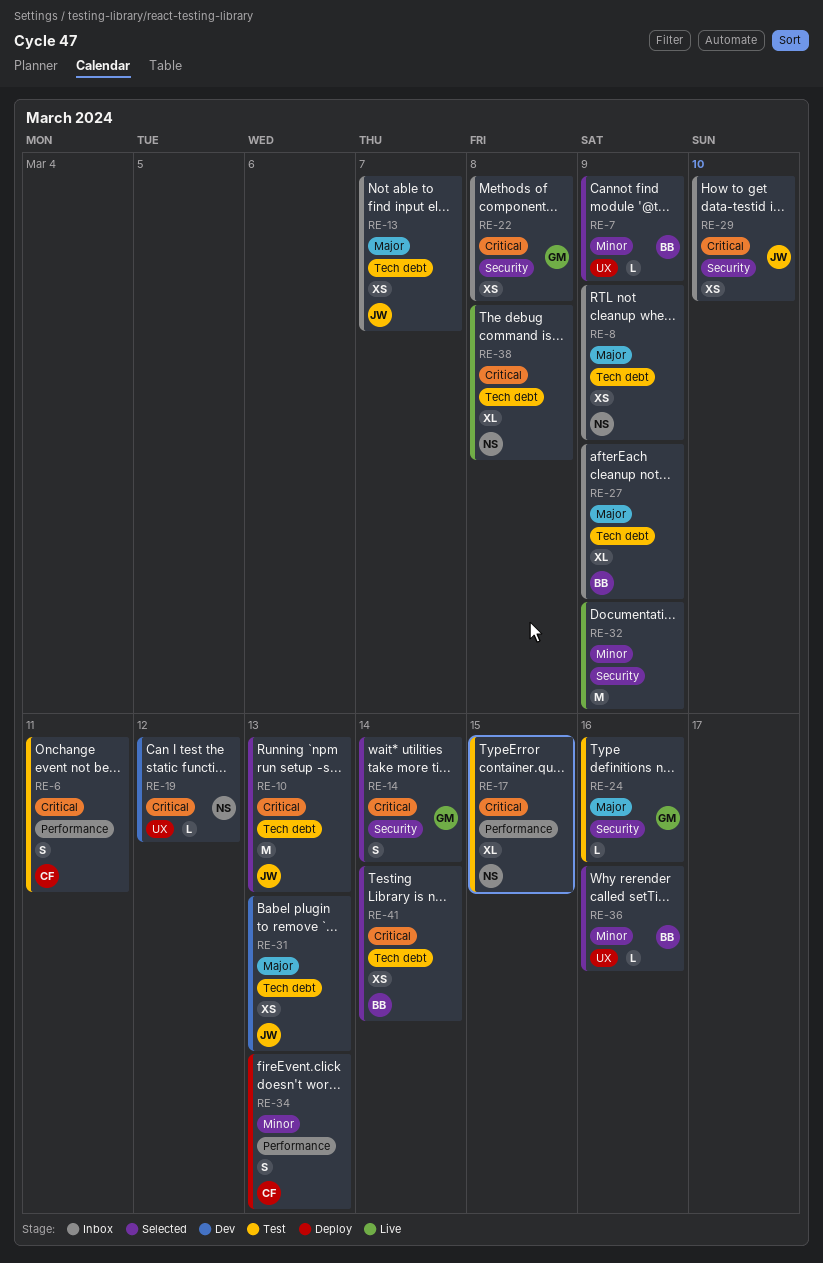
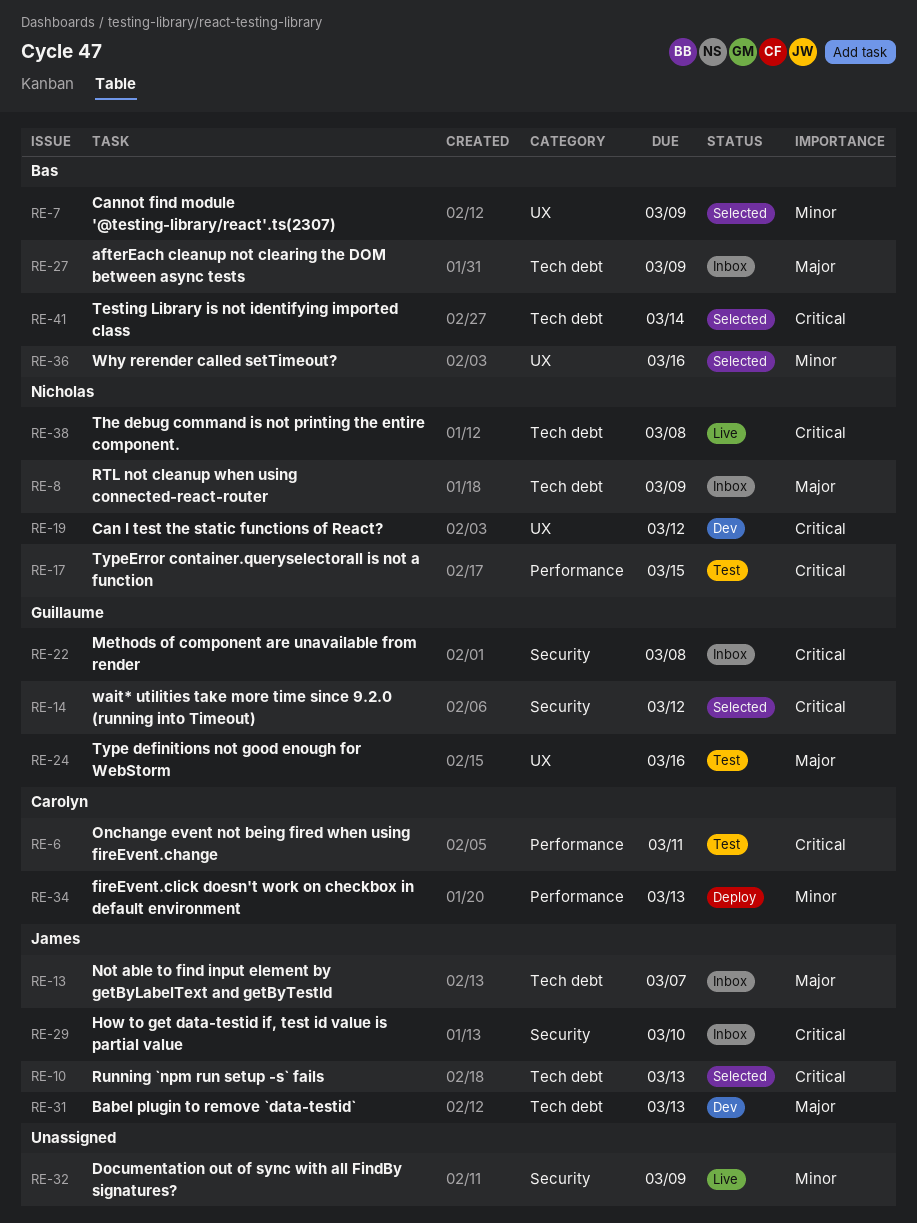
RE-14, due: Mar 14 -> Mar 12
RE-24, label: Security -> UX

